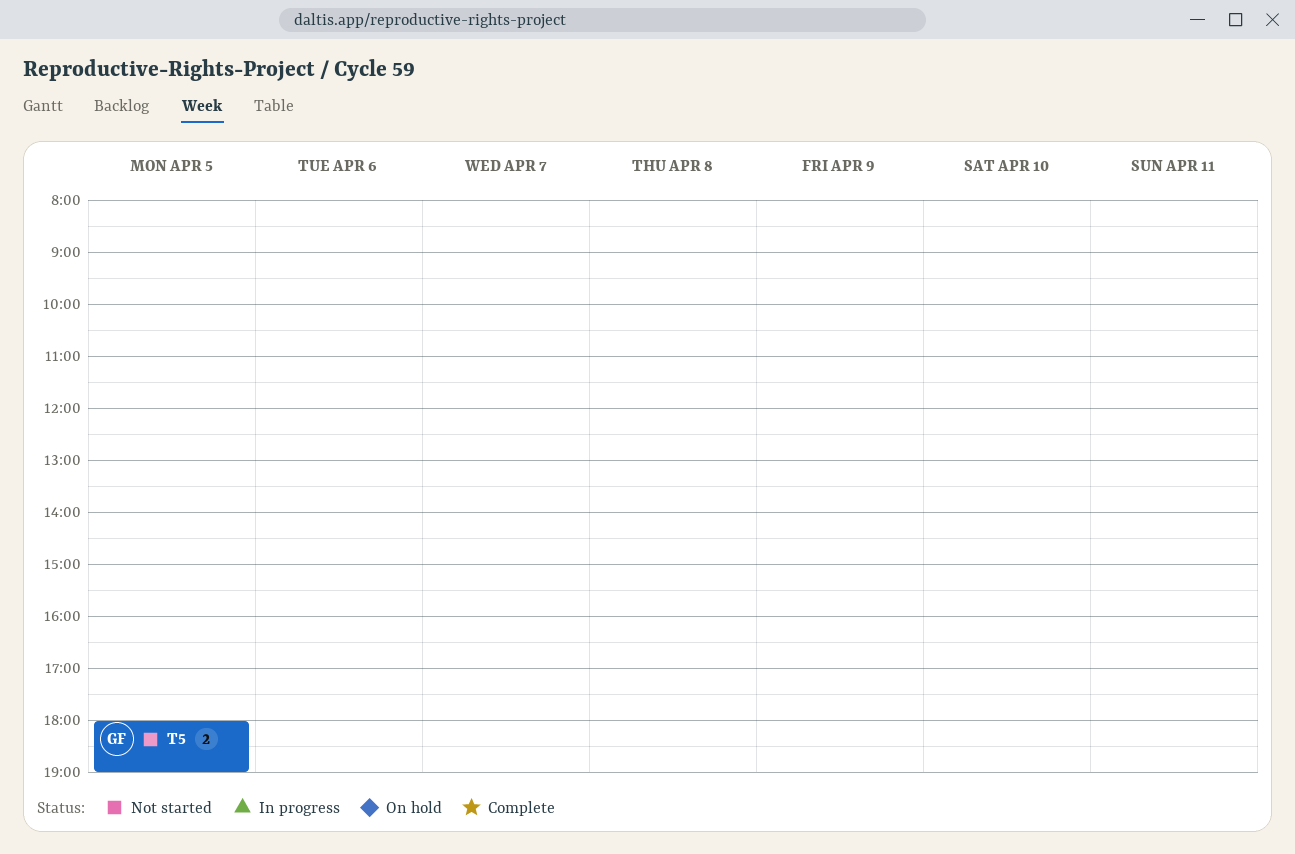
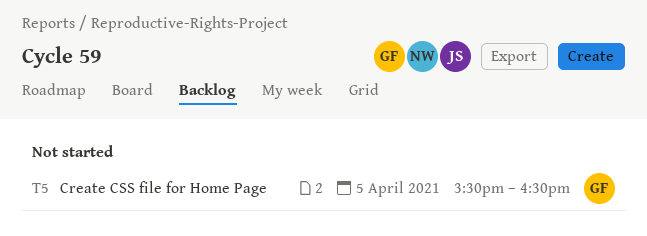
T5, begins: 18:00 -> 15:30
T5, ends: 19:00 -> 16:30

